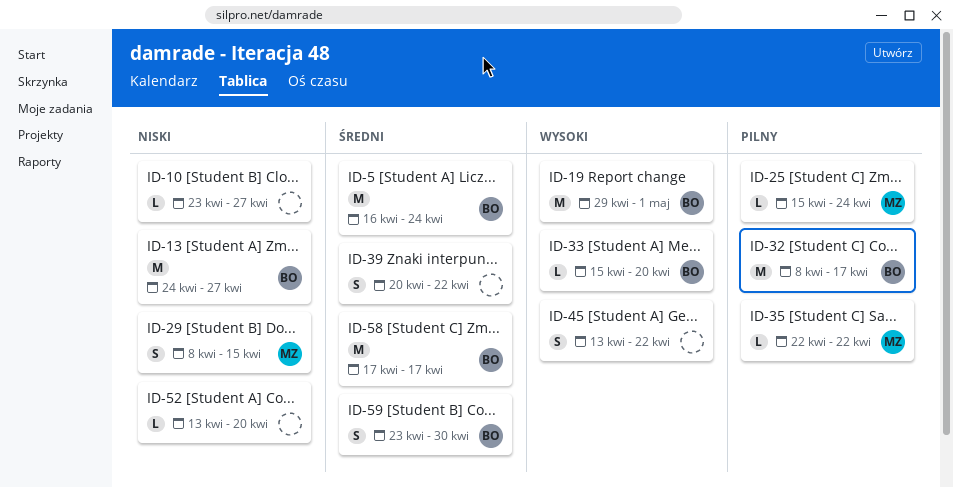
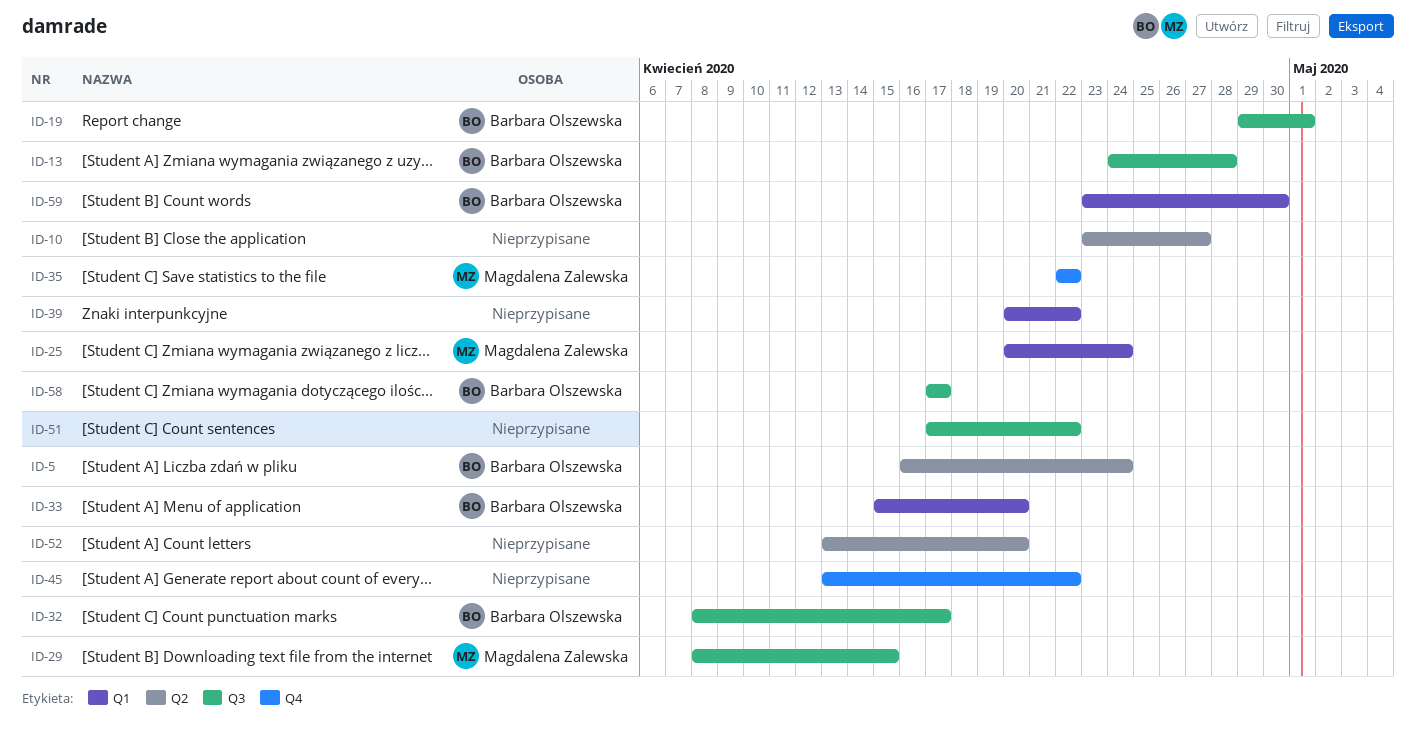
ID-13, due: Apr 27 -> Apr 28
ID-25, start: Apr 15 -> Apr 20
ID-51: none -> present

